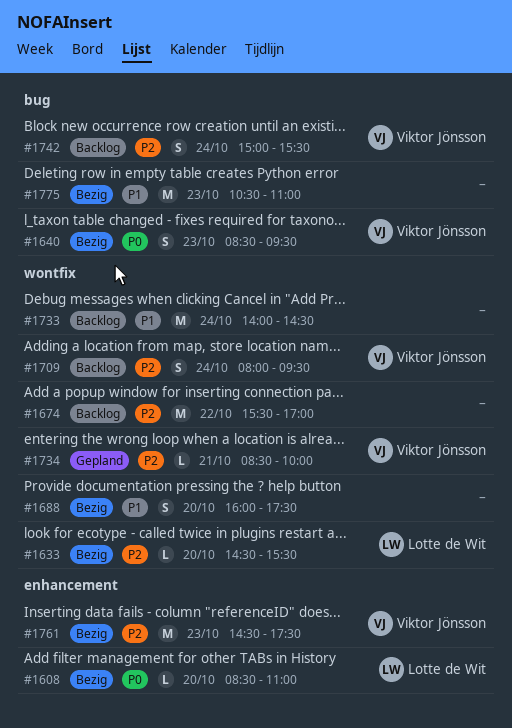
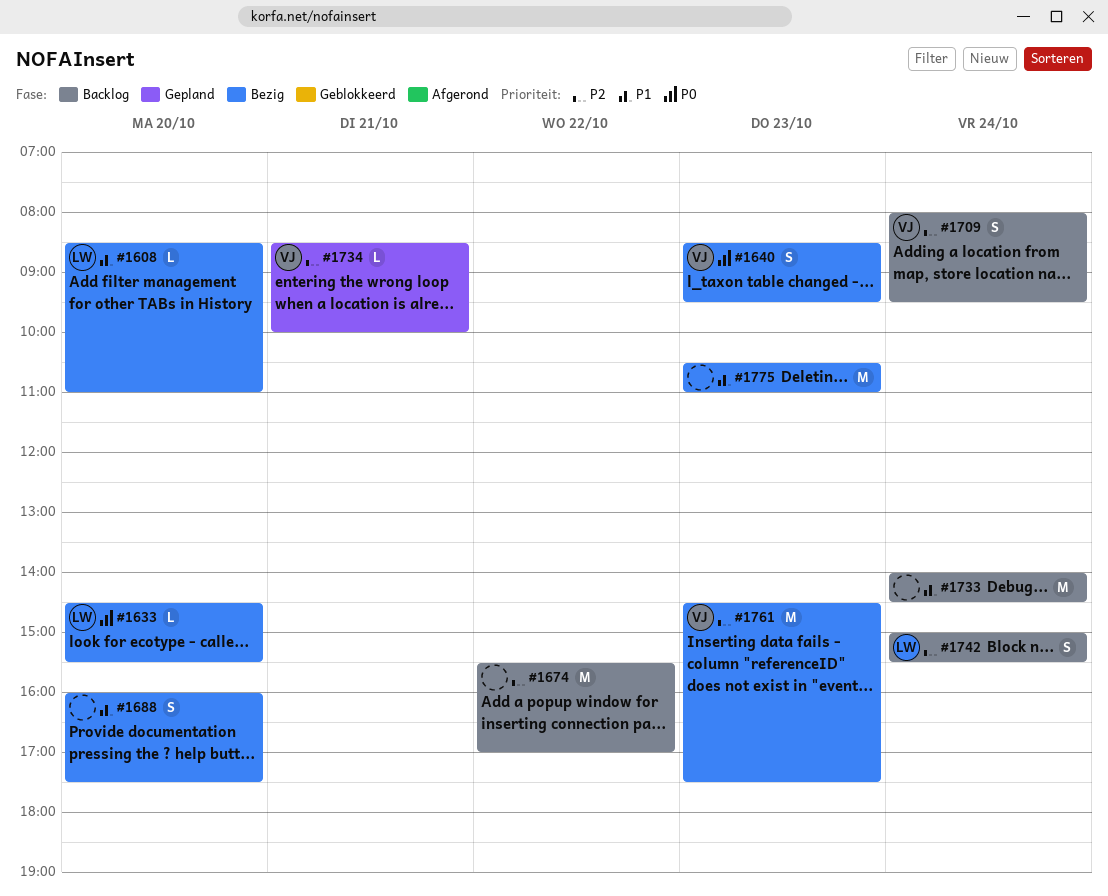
#1608, priority: P0 -> P1
#1633, priority: P2 -> P0
#1742, owner: Viktor Jönsson -> Lotte de Wit

